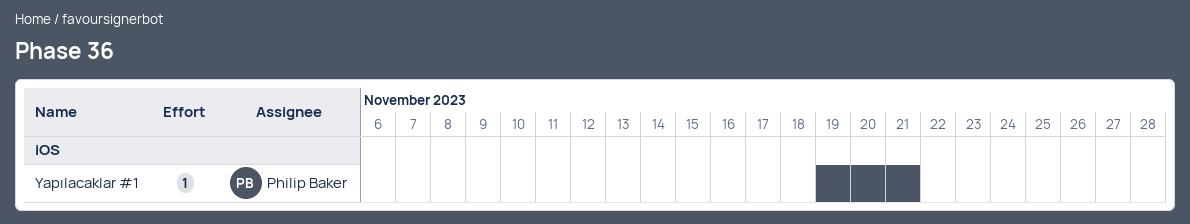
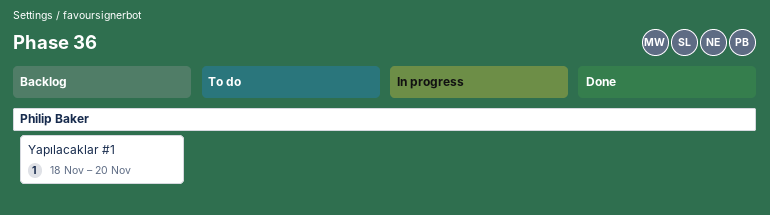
Yapılacaklar #1, start: Nov 19 -> Nov 18
Yapılacaklar #1, due: Nov 21 -> Nov 20

